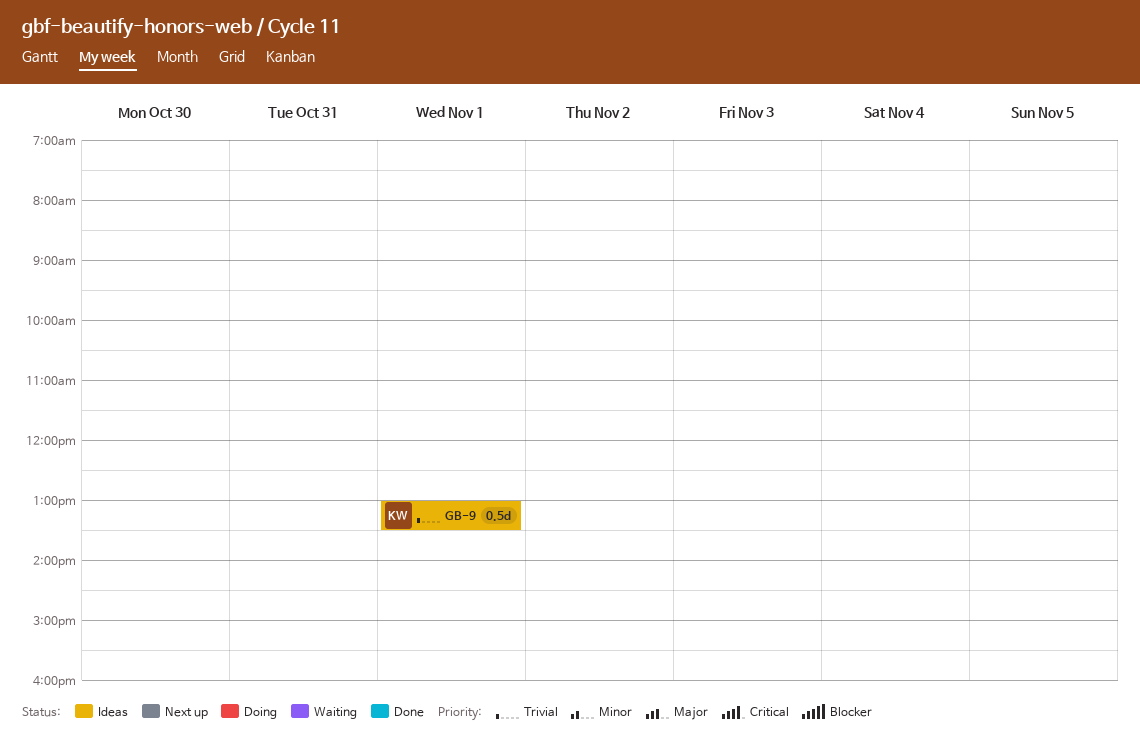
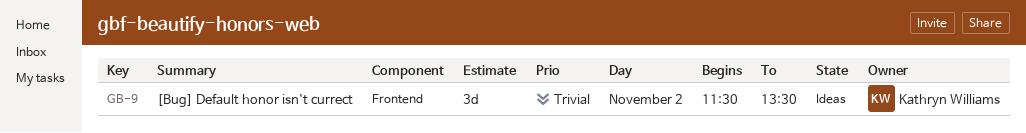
GB-9, estimate: 0.5d -> 3d
GB-9, day: Nov 1 -> Nov 2
GB-9, begins: 13:00 -> 11:30

